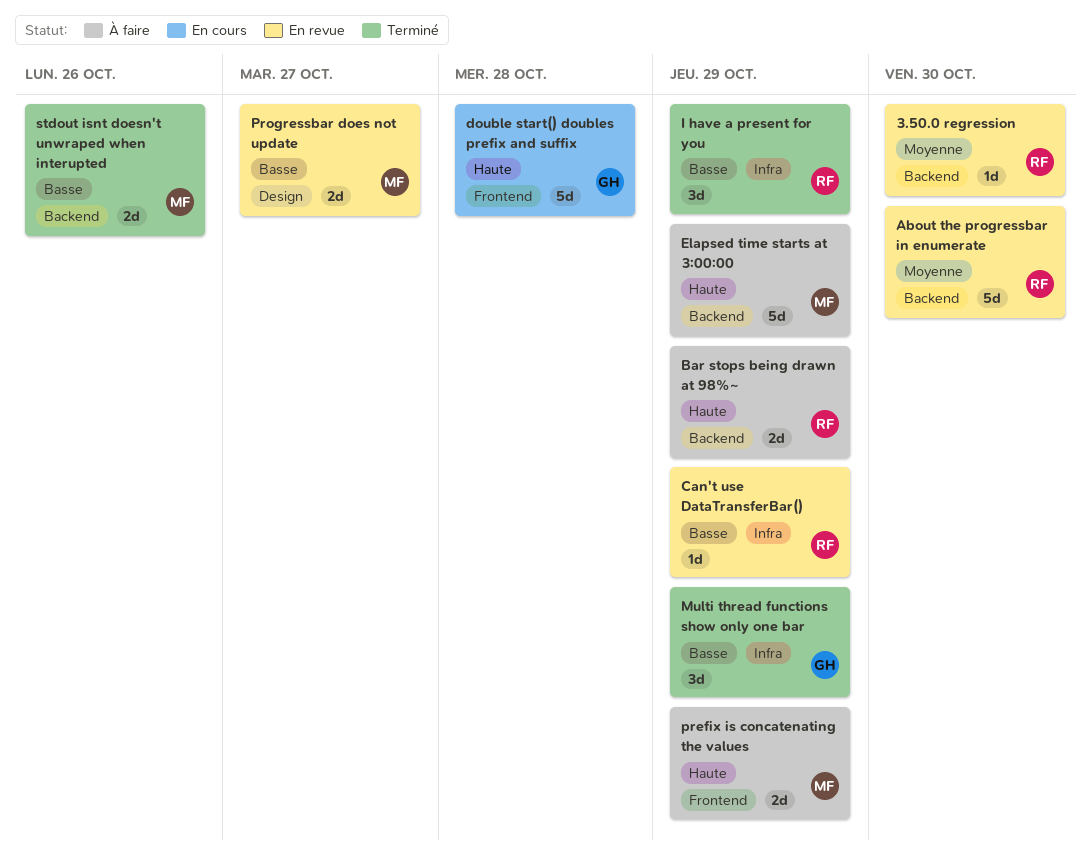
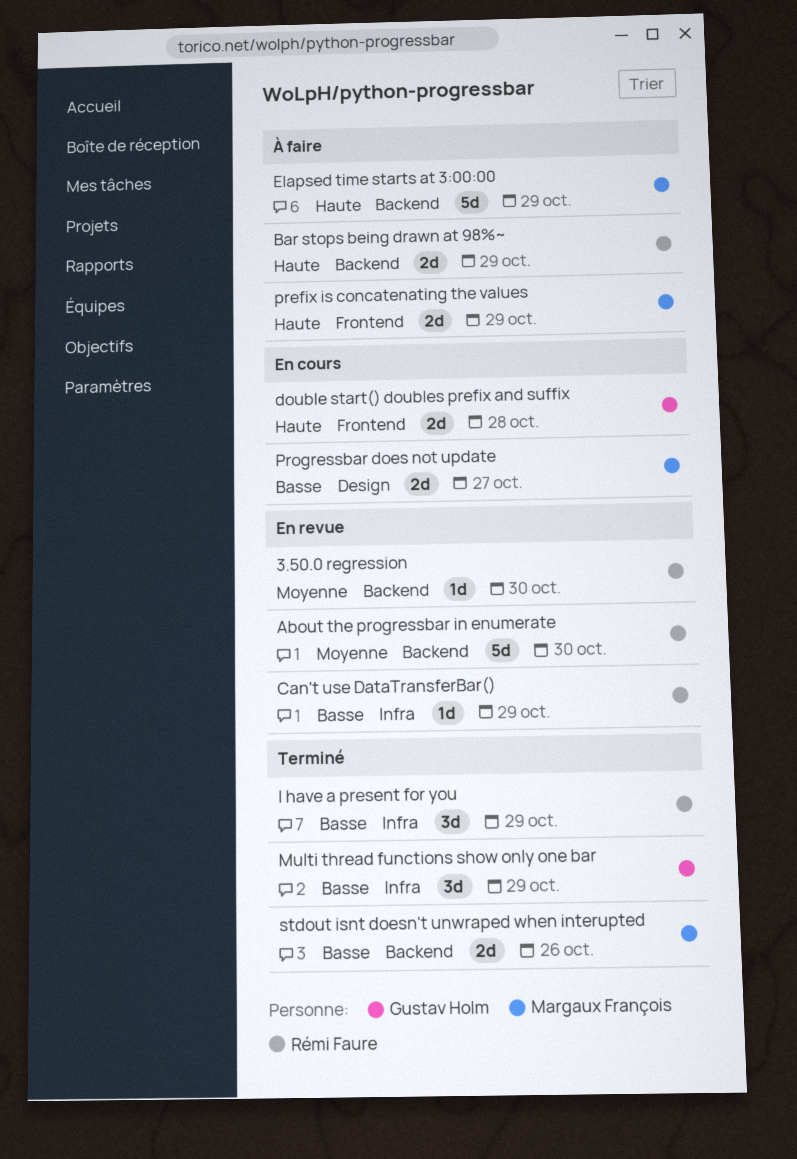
double start() doubles prefix and suffix, estimate: 5d -> 2d
Progressbar does not update, status: En revue -> En cours

